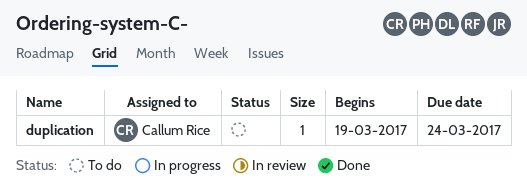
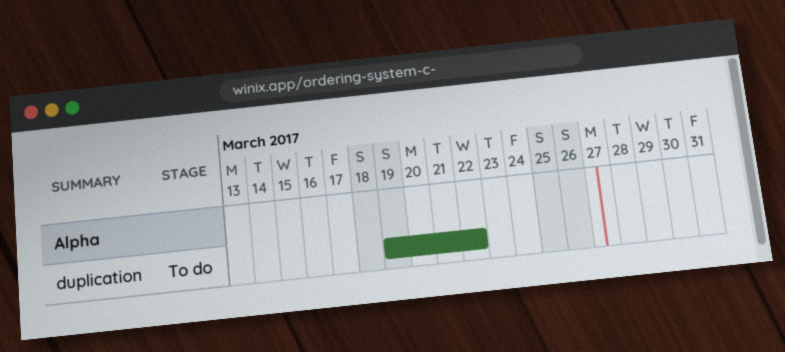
duplication, due: Mar 24 -> Mar 22

